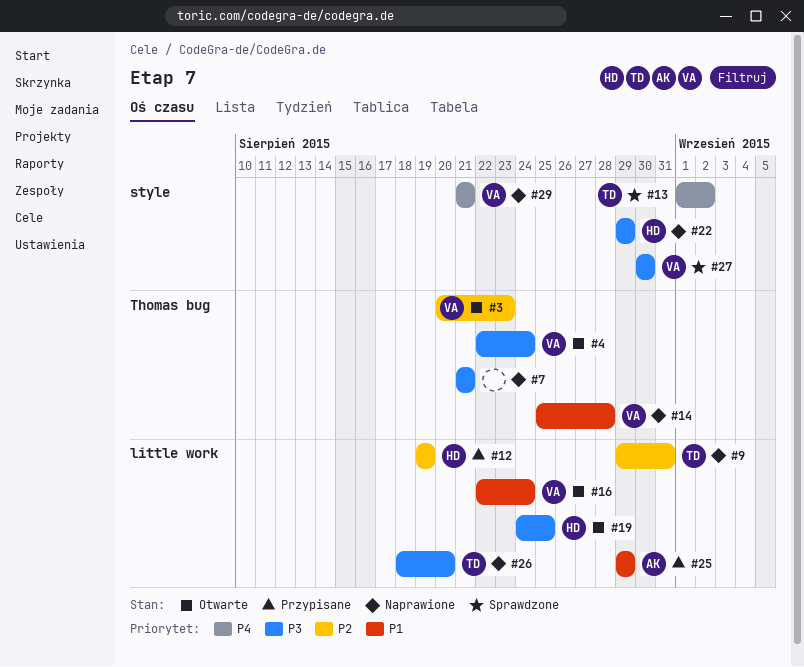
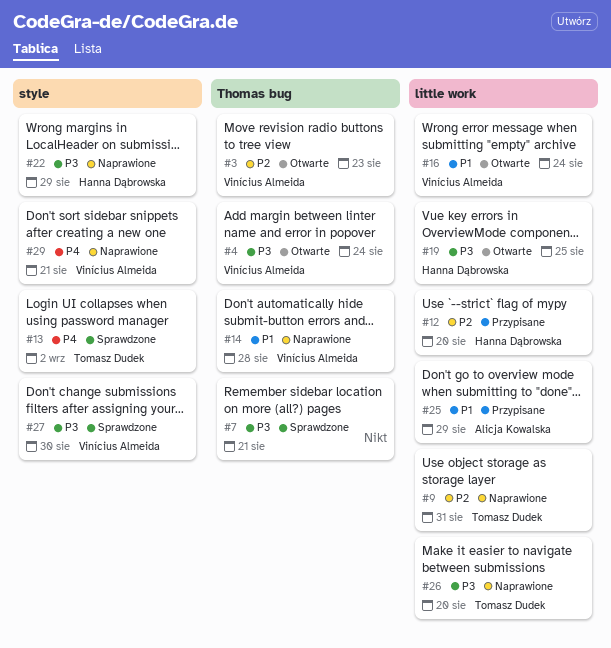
#7, status: Naprawione -> Sprawdzone
#12, due: Aug 19 -> Aug 20

